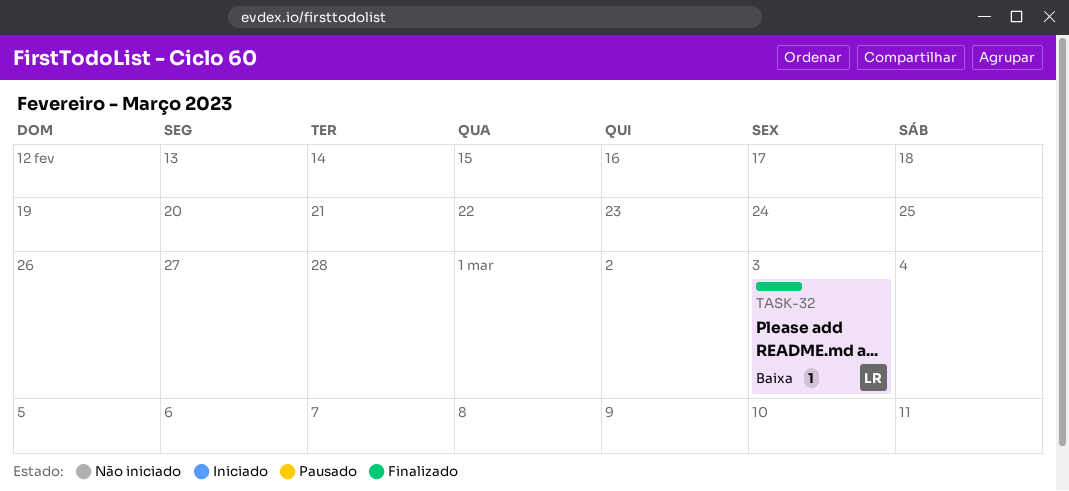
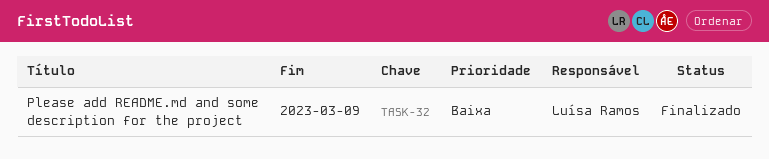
TASK-32, due: Mar 3 -> Mar 9

